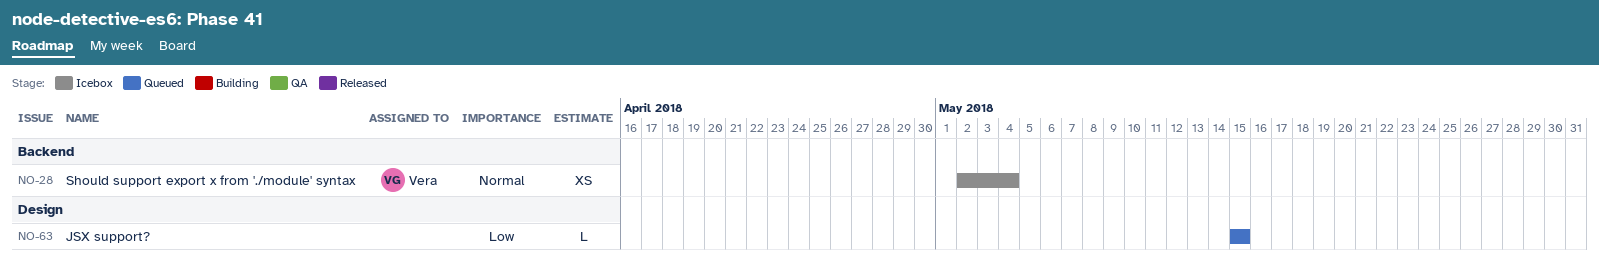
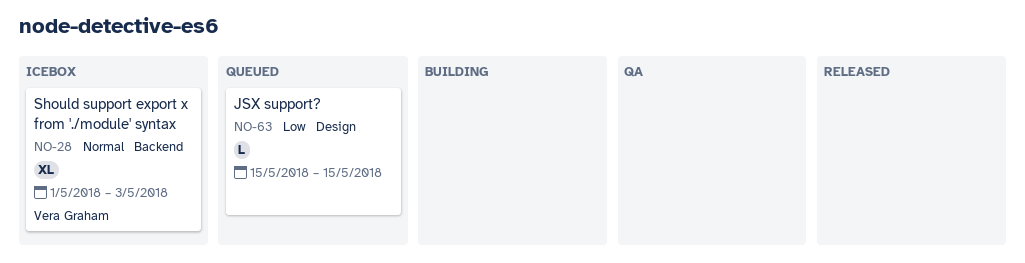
NO-28, estimate: XS -> XL
NO-28, start: May 2 -> May 1
NO-28, due: May 4 -> May 3

